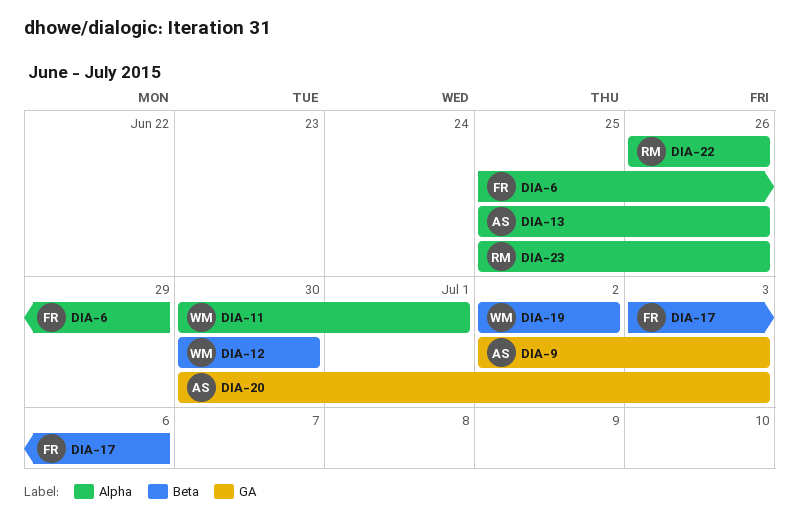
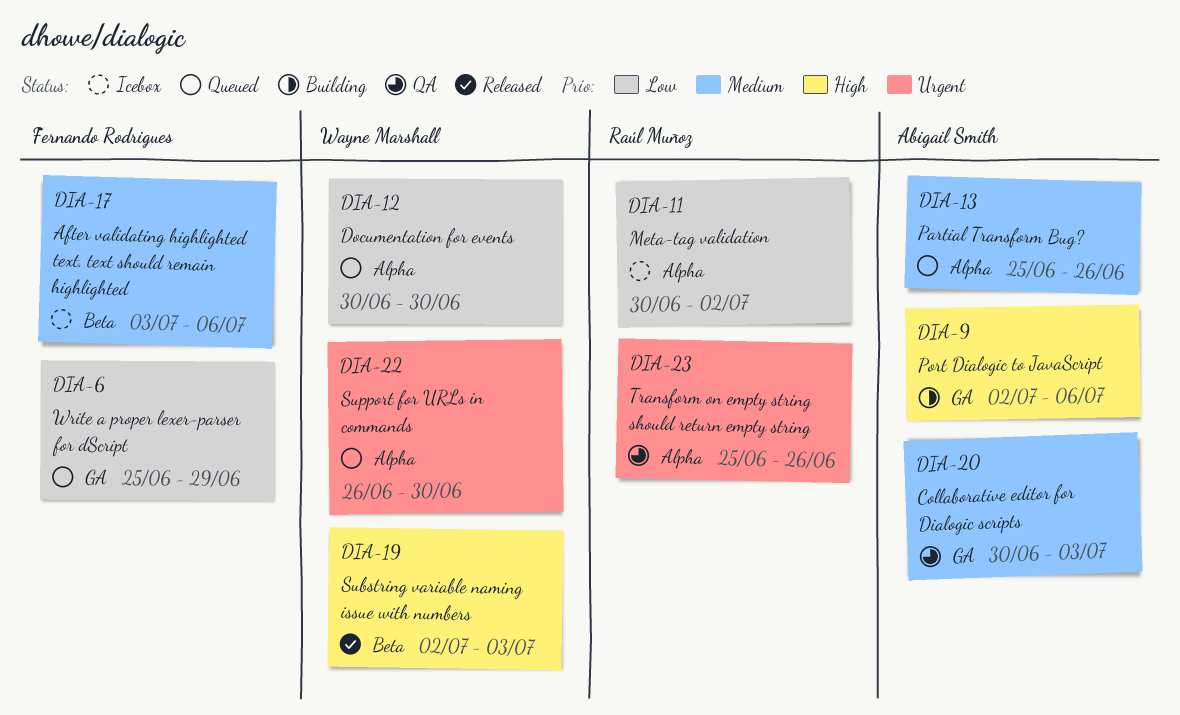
DIA-6, label: Alpha -> GA
DIA-9, due: Jul 3 -> Jul 6
DIA-11, owner: Wayne Marshall -> Raúl Muñoz
DIA-11, due: Jul 1 -> Jul 2
DIA-12, label: Beta -> Alpha
DIA-19, due: Jul 2 -> Jul 3
DIA-22, owner: Raúl Muñoz -> Wayne Marshall
DIA-22, due: Jun 26 -> Jun 30

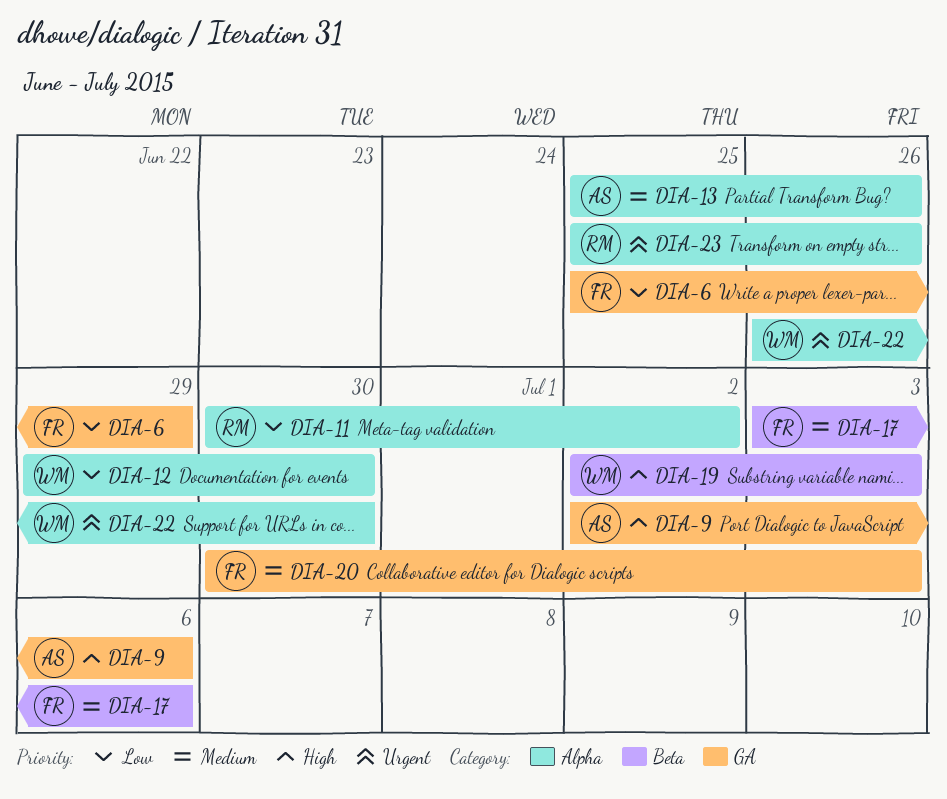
DIA-12, start: Jun 30 -> Jun 29
DIA-20, owner: Abigail Smith -> Fernando Rodrigues

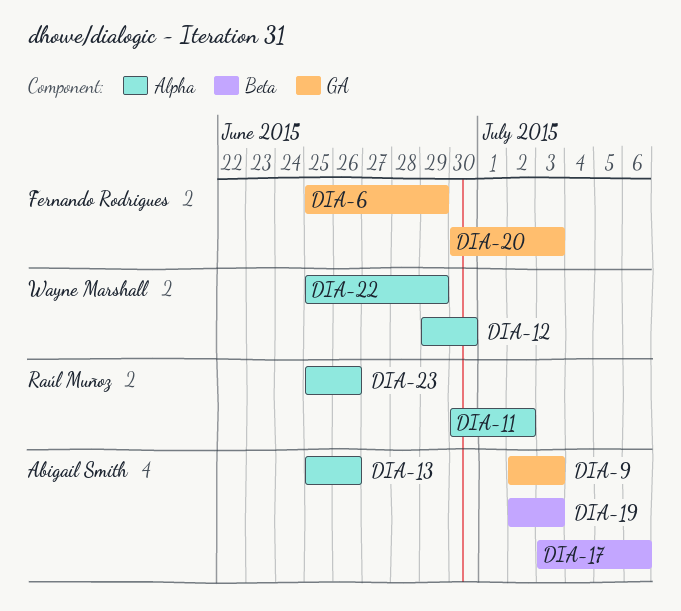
DIA-9, due: Jul 6 -> Jul 3
DIA-17, owner: Fernando Rodrigues -> Abigail Smith
DIA-19, owner: Wayne Marshall -> Abigail Smith
DIA-22, start: Jun 26 -> Jun 25
DIA-22, due: Jun 30 -> Jun 29

